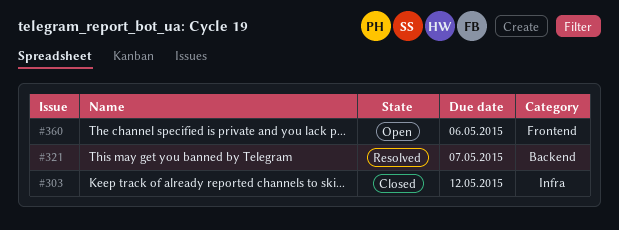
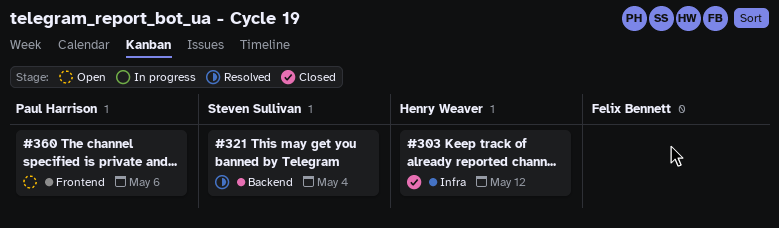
#321, due: May 7 -> May 4

